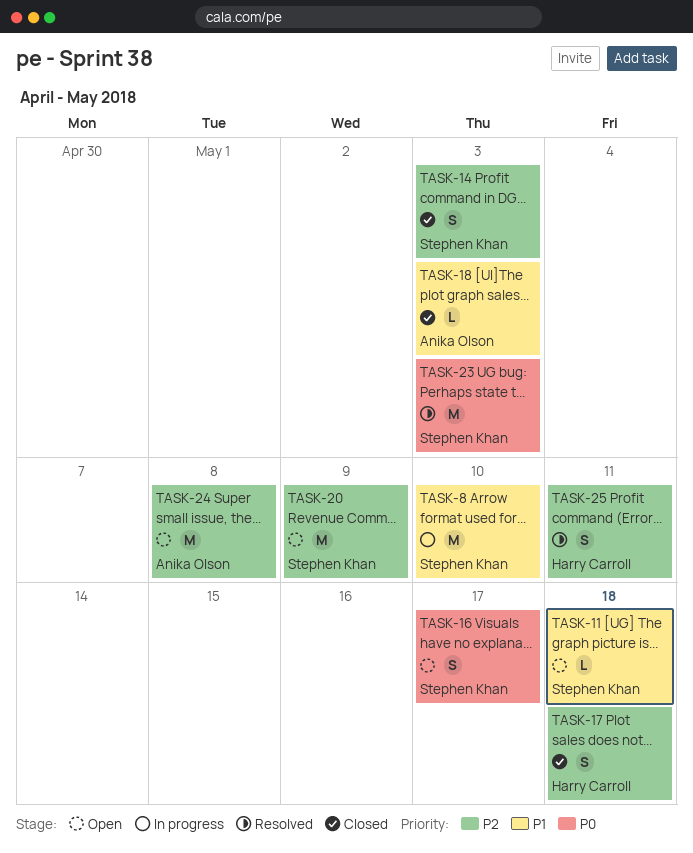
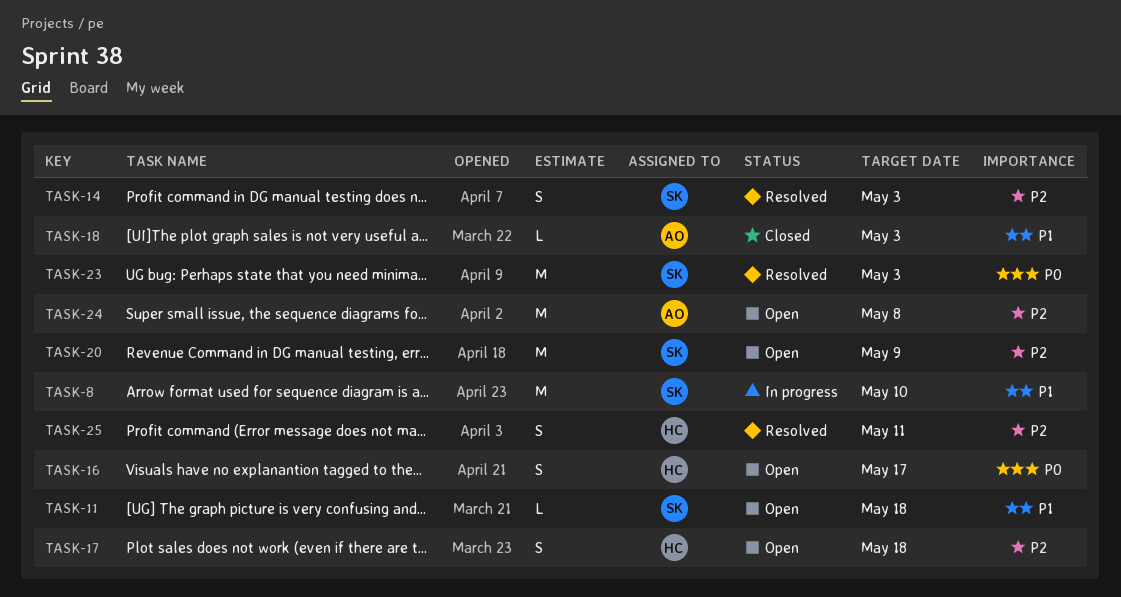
TASK-14, status: Closed -> Resolved
TASK-16, owner: Stephen Khan -> Harry Carroll
TASK-17, status: Closed -> Open

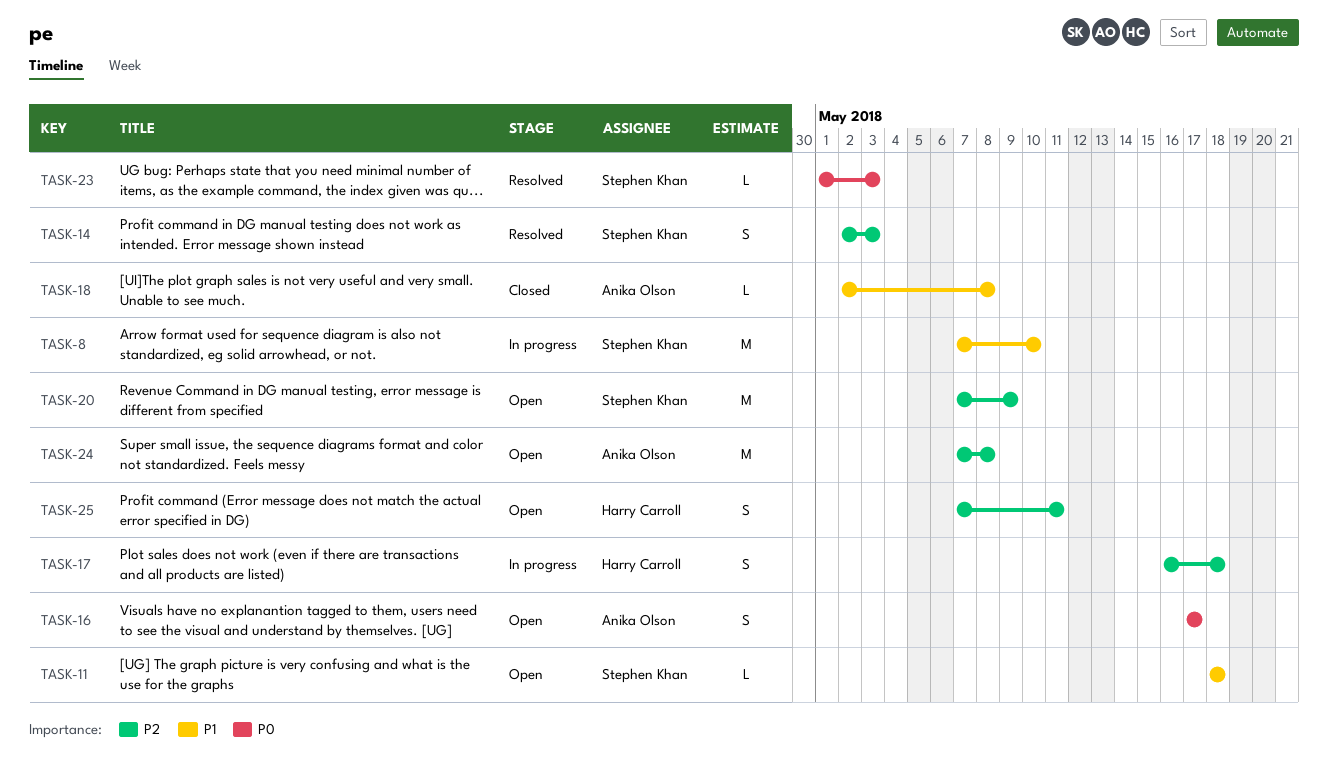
TASK-16, owner: Harry Carroll -> Anika Olson
TASK-17, status: Open -> In progress
TASK-18, due: May 3 -> May 8
TASK-23, estimate: M -> L
TASK-25, status: Resolved -> Open

